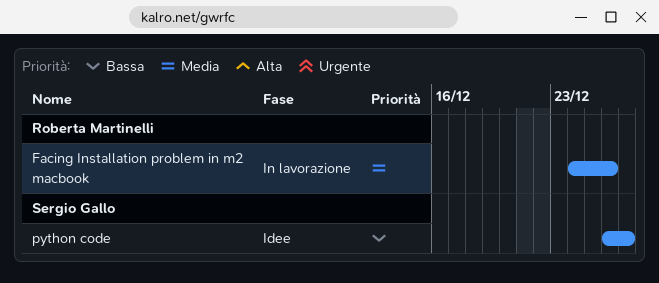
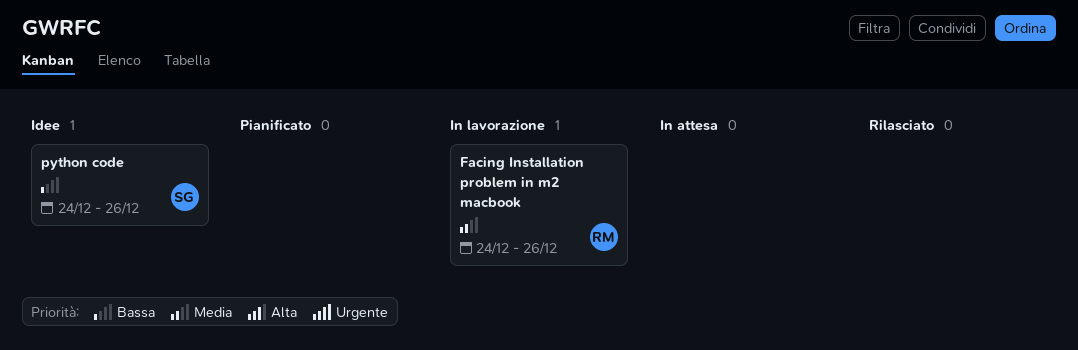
python code, start: Dec 26 -> Dec 24
python code, due: Dec 27 -> Dec 26

